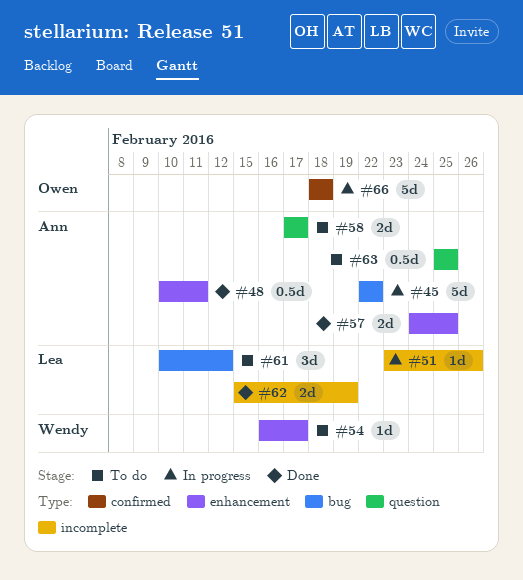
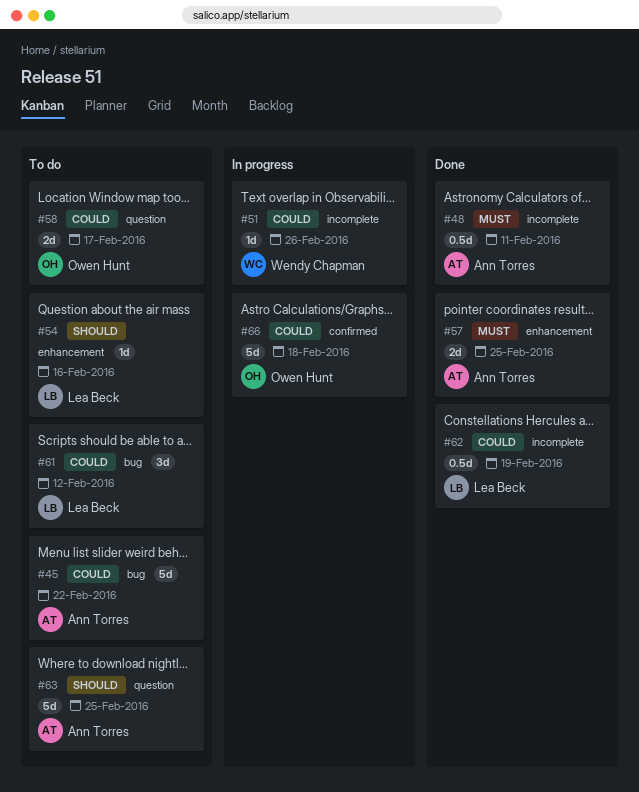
#45, status: In progress -> To do
#48, label: enhancement -> incomplete
#51, owner: Lea Beck -> Wendy Chapman
#54, owner: Wendy Chapman -> Lea Beck
#54, due: Feb 17 -> Feb 16
#58, owner: Ann Torres -> Owen Hunt
#62, estimate: 2d -> 0.5d
#63, estimate: 0.5d -> 5d

